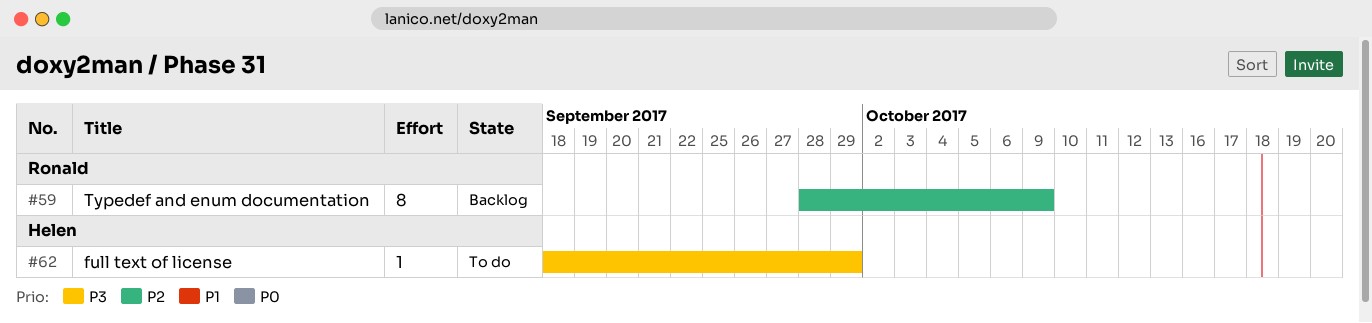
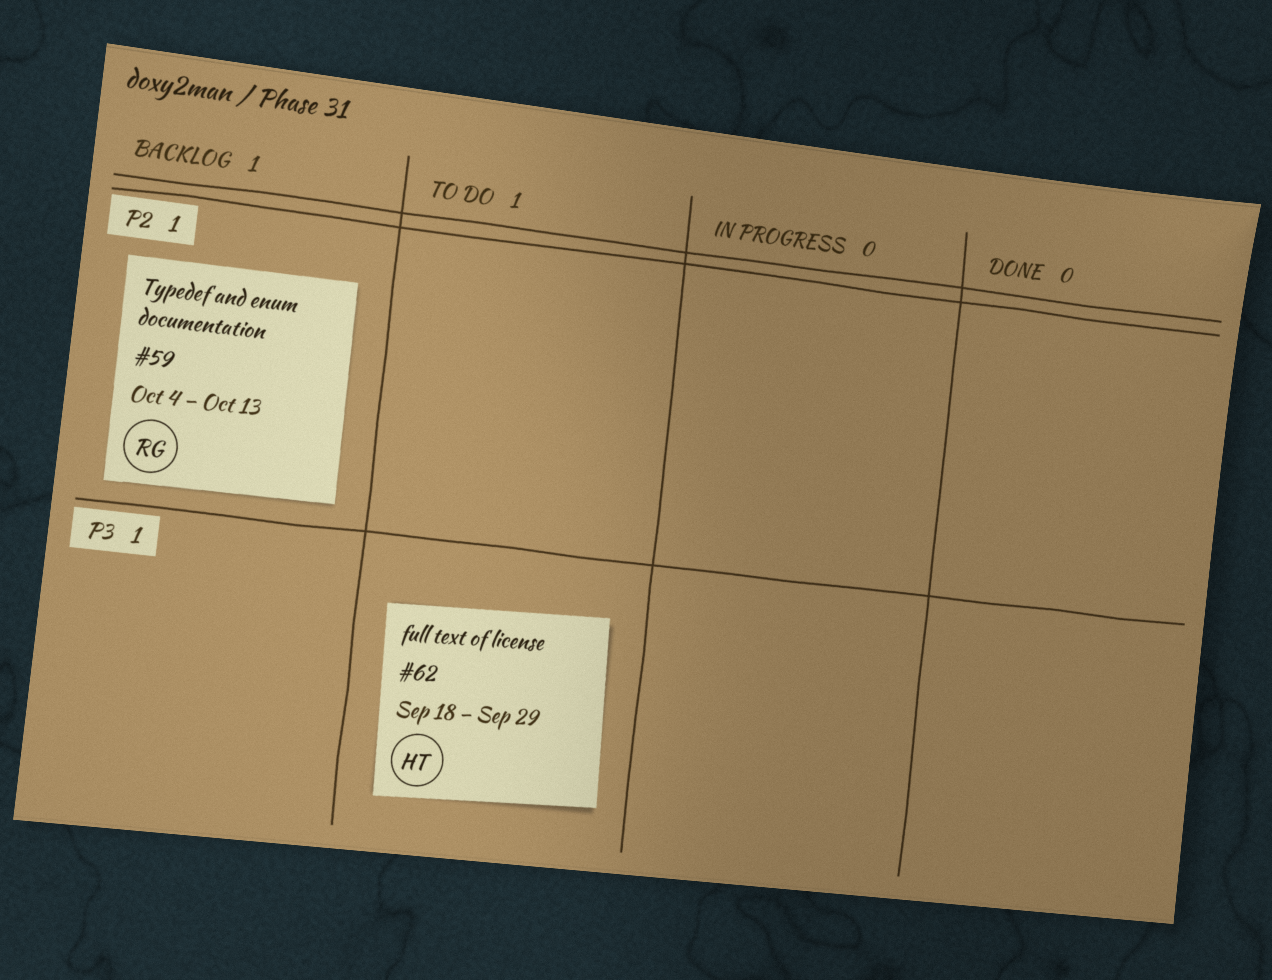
#59, start: Sep 28 -> Oct 4
#59, due: Oct 9 -> Oct 13

